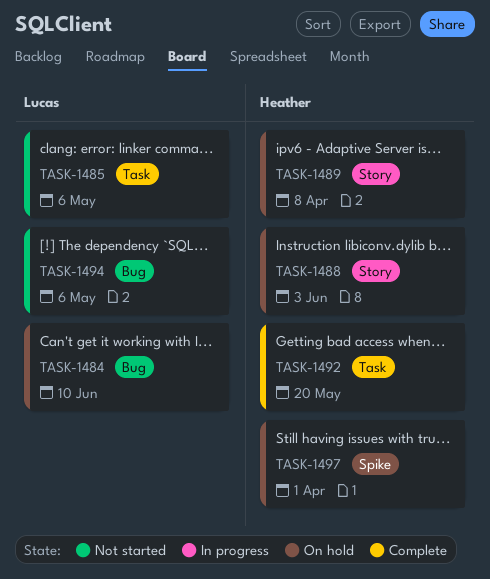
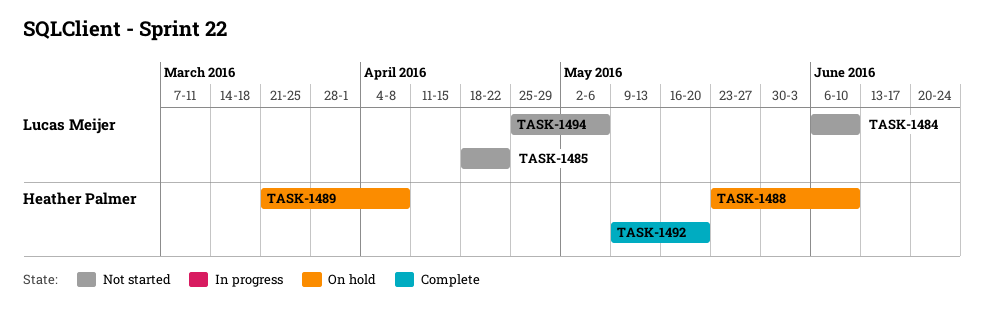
TASK-1484, status: On hold -> Not started
TASK-1485, due: May 6 -> Apr 22
TASK-1488, due: Jun 3 -> Jun 10
TASK-1497: present -> none

